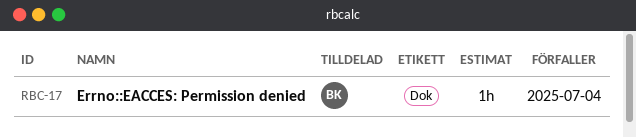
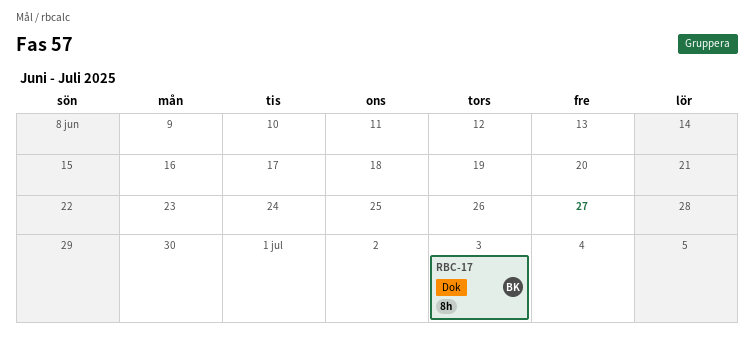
RBC-17, estimate: 1h -> 8h
RBC-17, due: Jul 4 -> Jul 3

